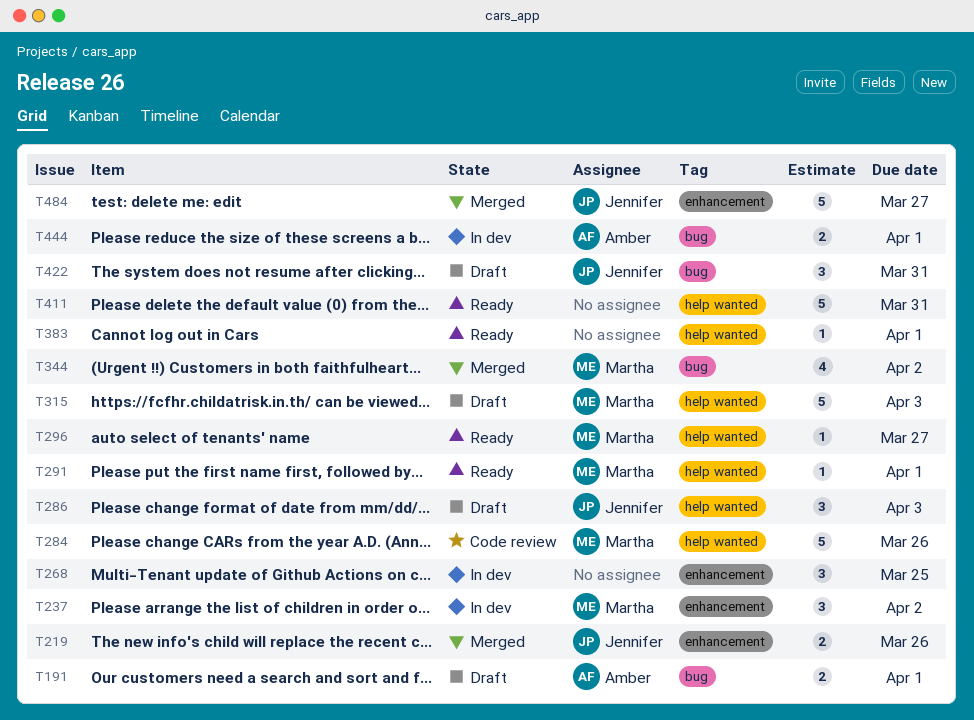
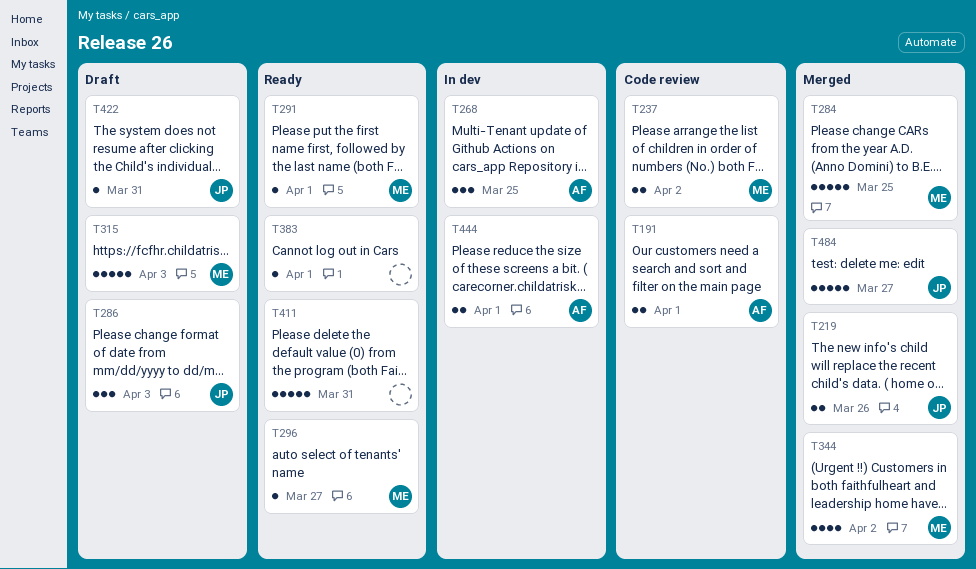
T191, status: Draft -> Code review
T237, status: In dev -> Code review
T237, estimate: 3 -> 2
T268, owner: none -> Amber
T284, status: Code review -> Merged
T284, due: Mar 26 -> Mar 25
T422, estimate: 3 -> 1

